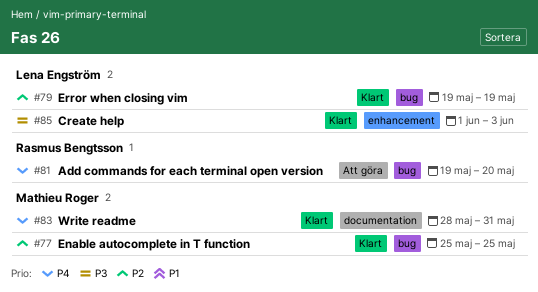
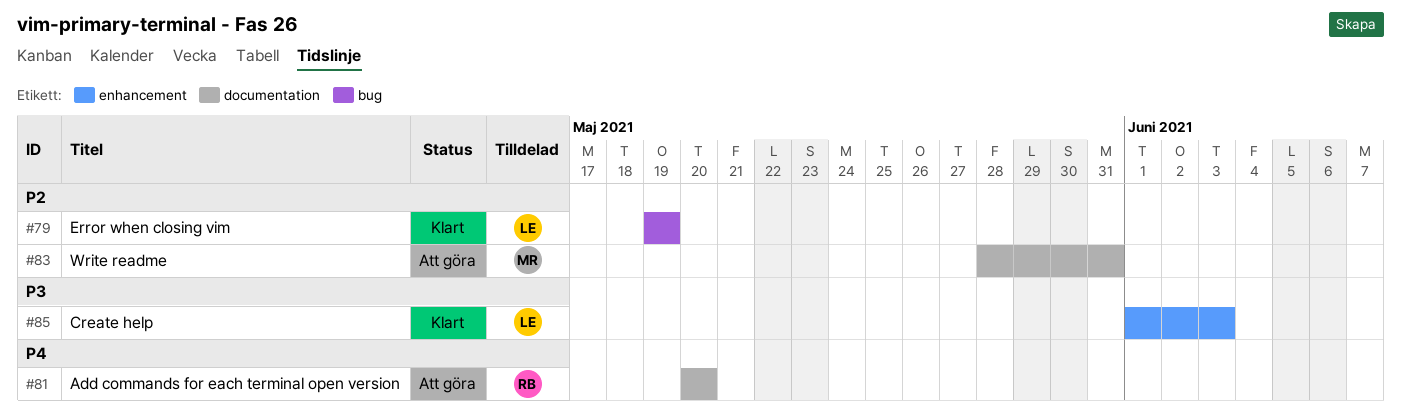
#77: present -> none
#81, label: bug -> documentation
#81, start: May 19 -> May 20
#83, status: Klart -> Att göra
#83, priority: P4 -> P2

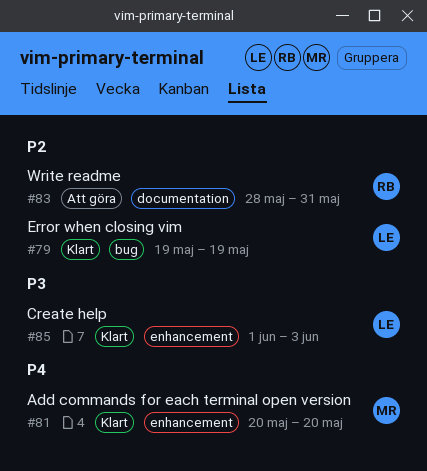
#81, status: Att göra -> Klart
#81, owner: RB -> MR
#81, label: documentation -> enhancement
#83, owner: MR -> RB

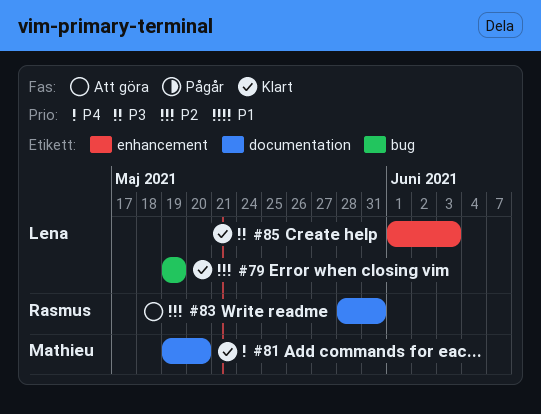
#81, label: enhancement -> documentation
#81, start: May 20 -> May 19

